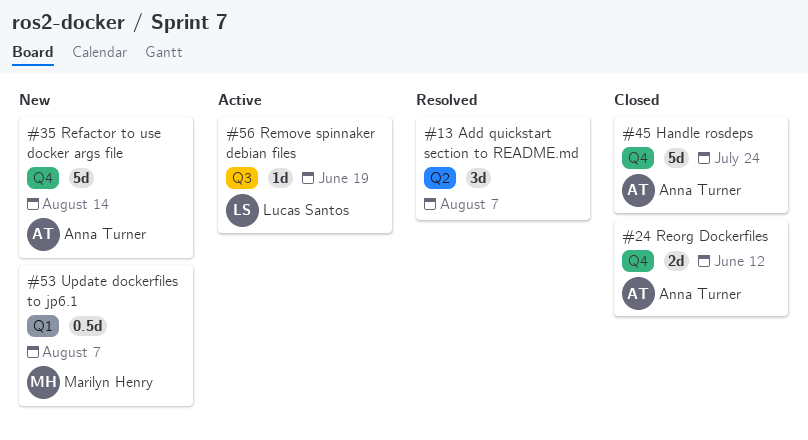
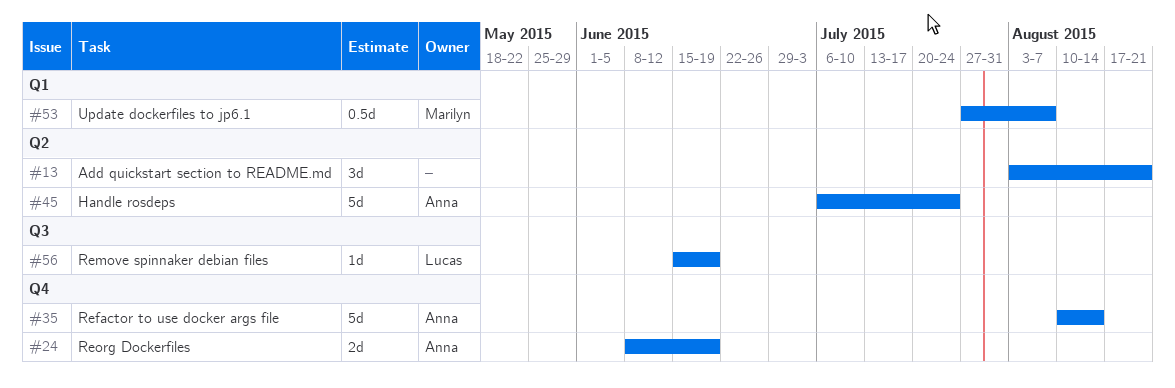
#13, due: Aug 7 -> Aug 21
#24, due: Jun 12 -> Jun 19
#45, label: Q4 -> Q2

